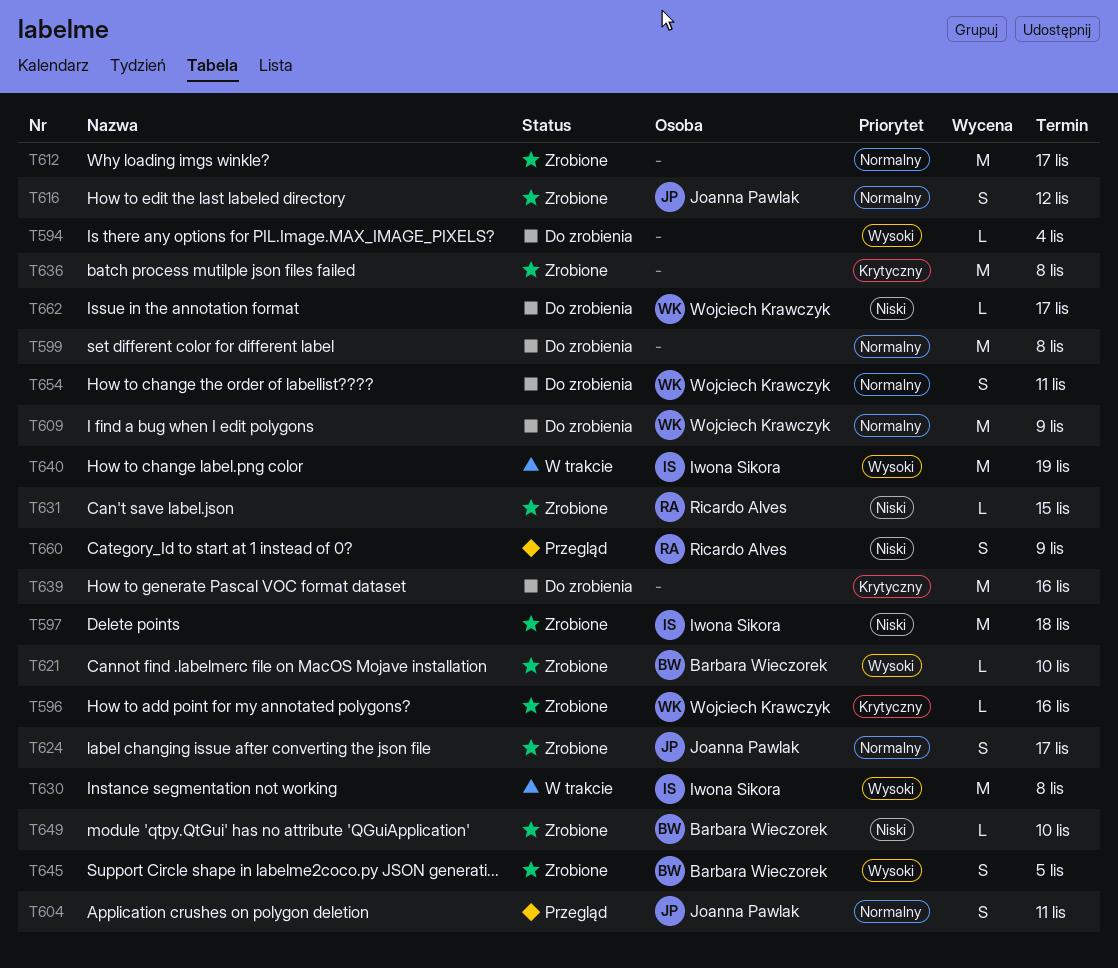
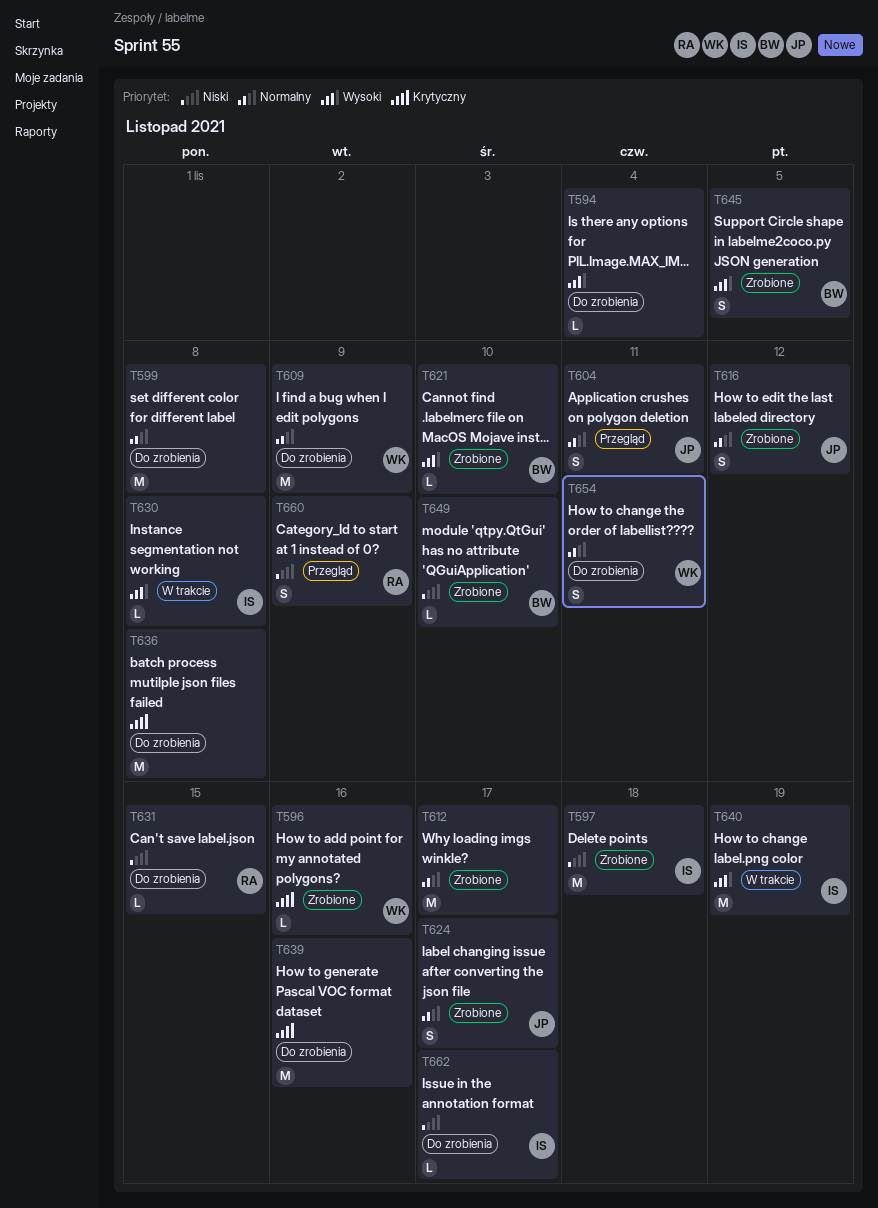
T630, estimate: M -> L
T631, status: Zrobione -> Do zrobienia
T636, status: Zrobione -> Do zrobienia
T662, owner: Wojciech Krawczyk -> Iwona Sikora

